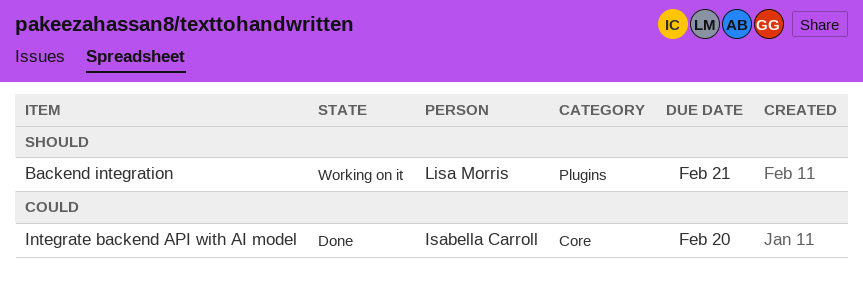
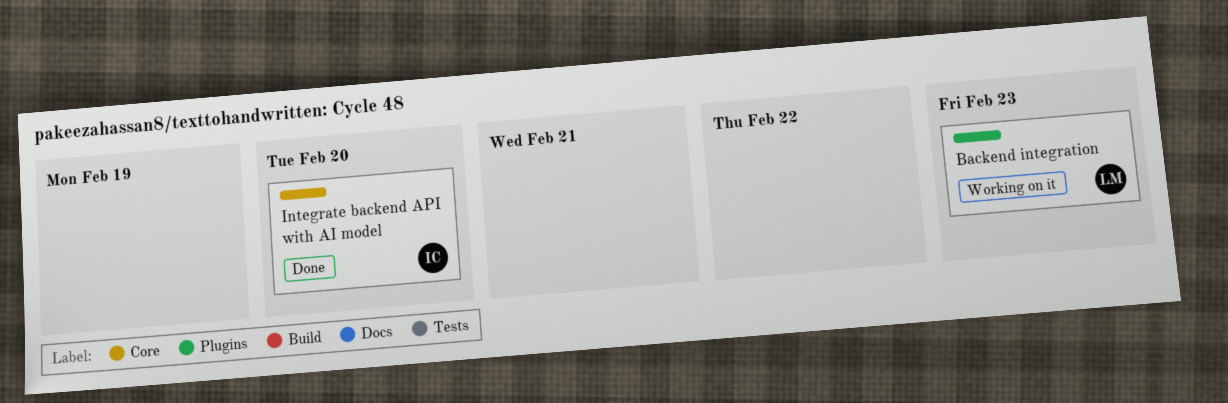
Backend integration, due: Feb 21 -> Feb 23

